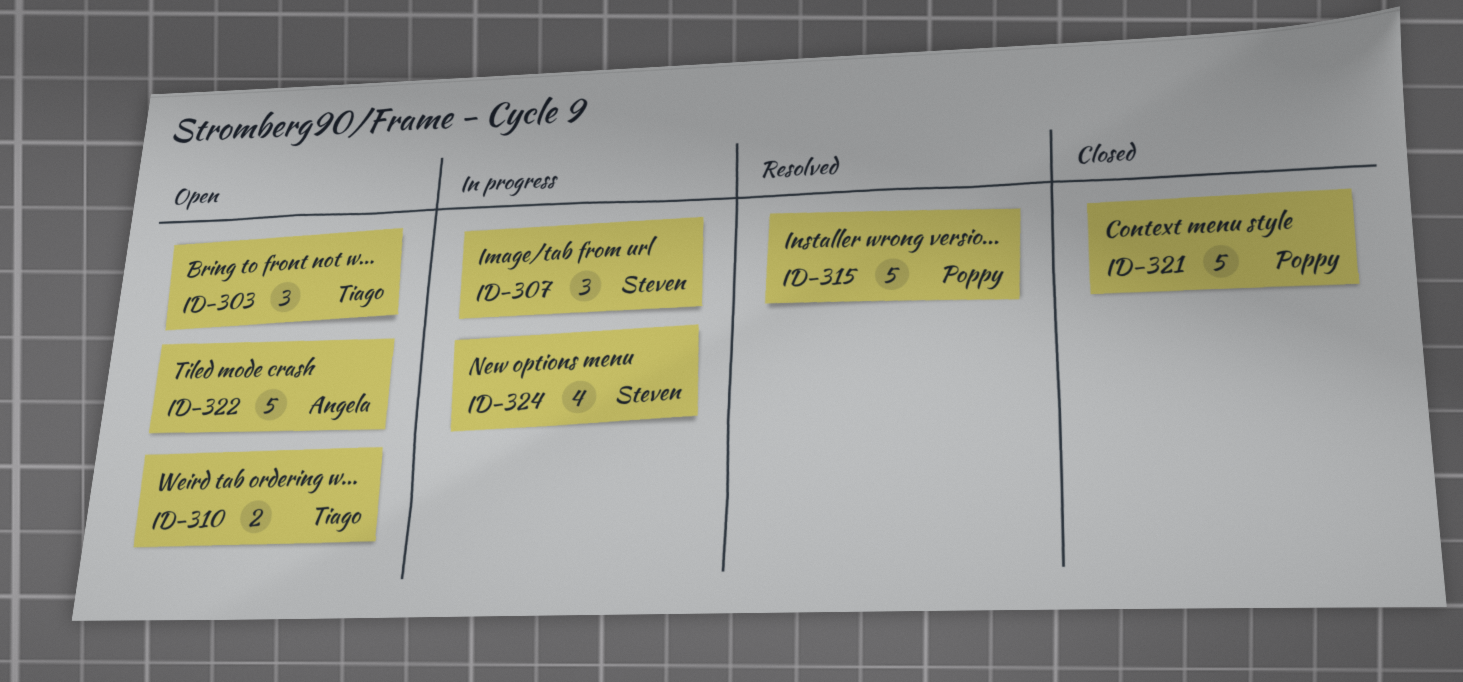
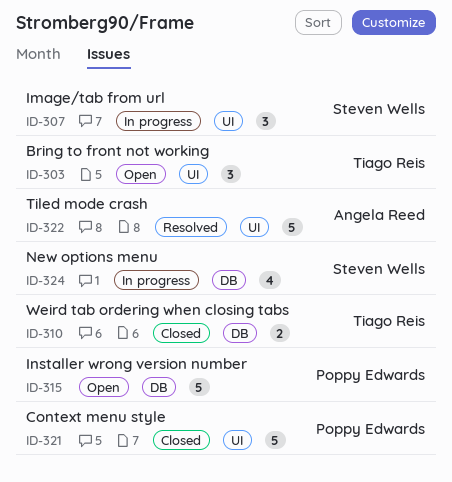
ID-310, status: Open -> Closed
ID-315, status: Resolved -> Open
ID-322, status: Open -> Resolved

